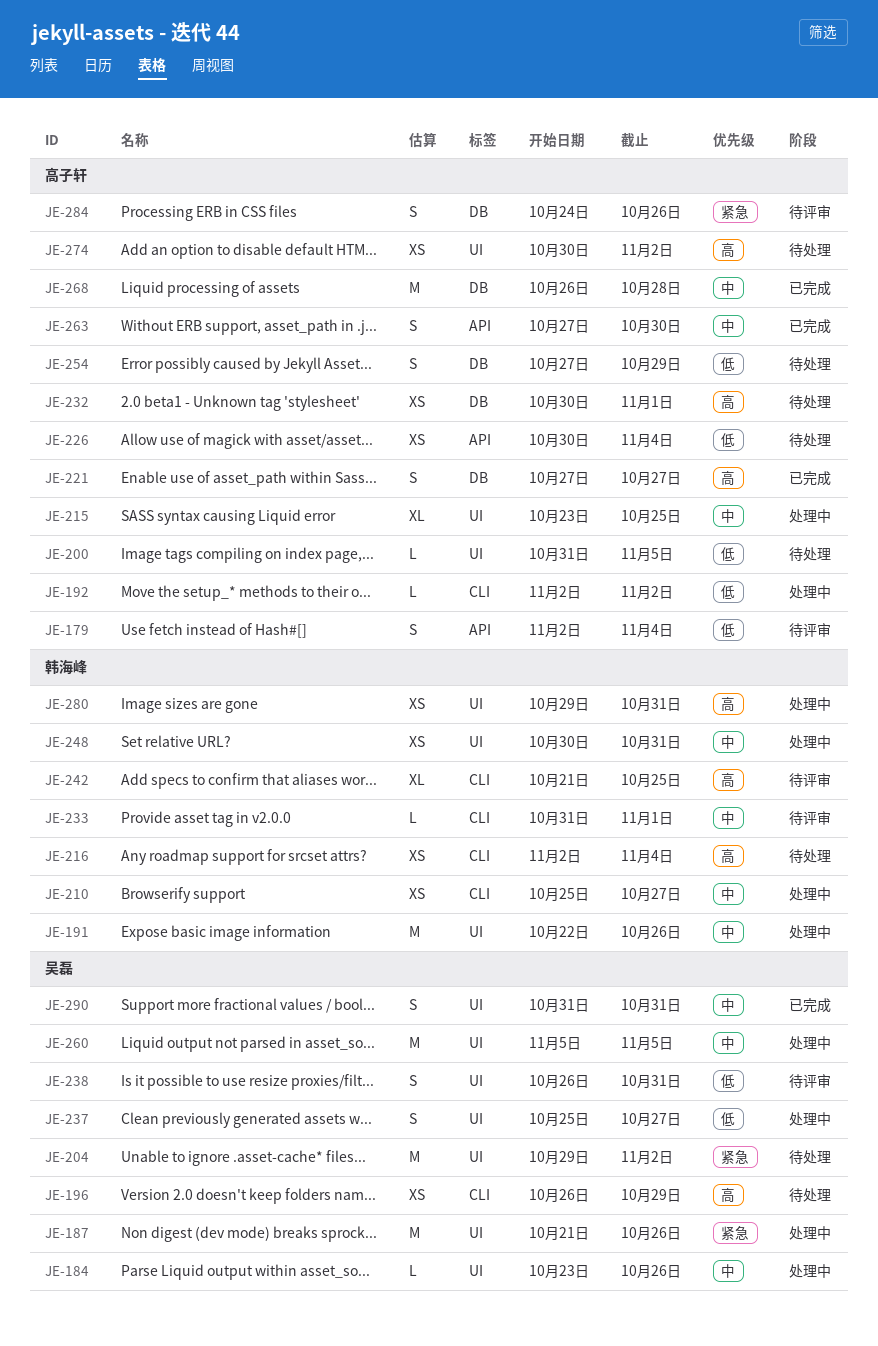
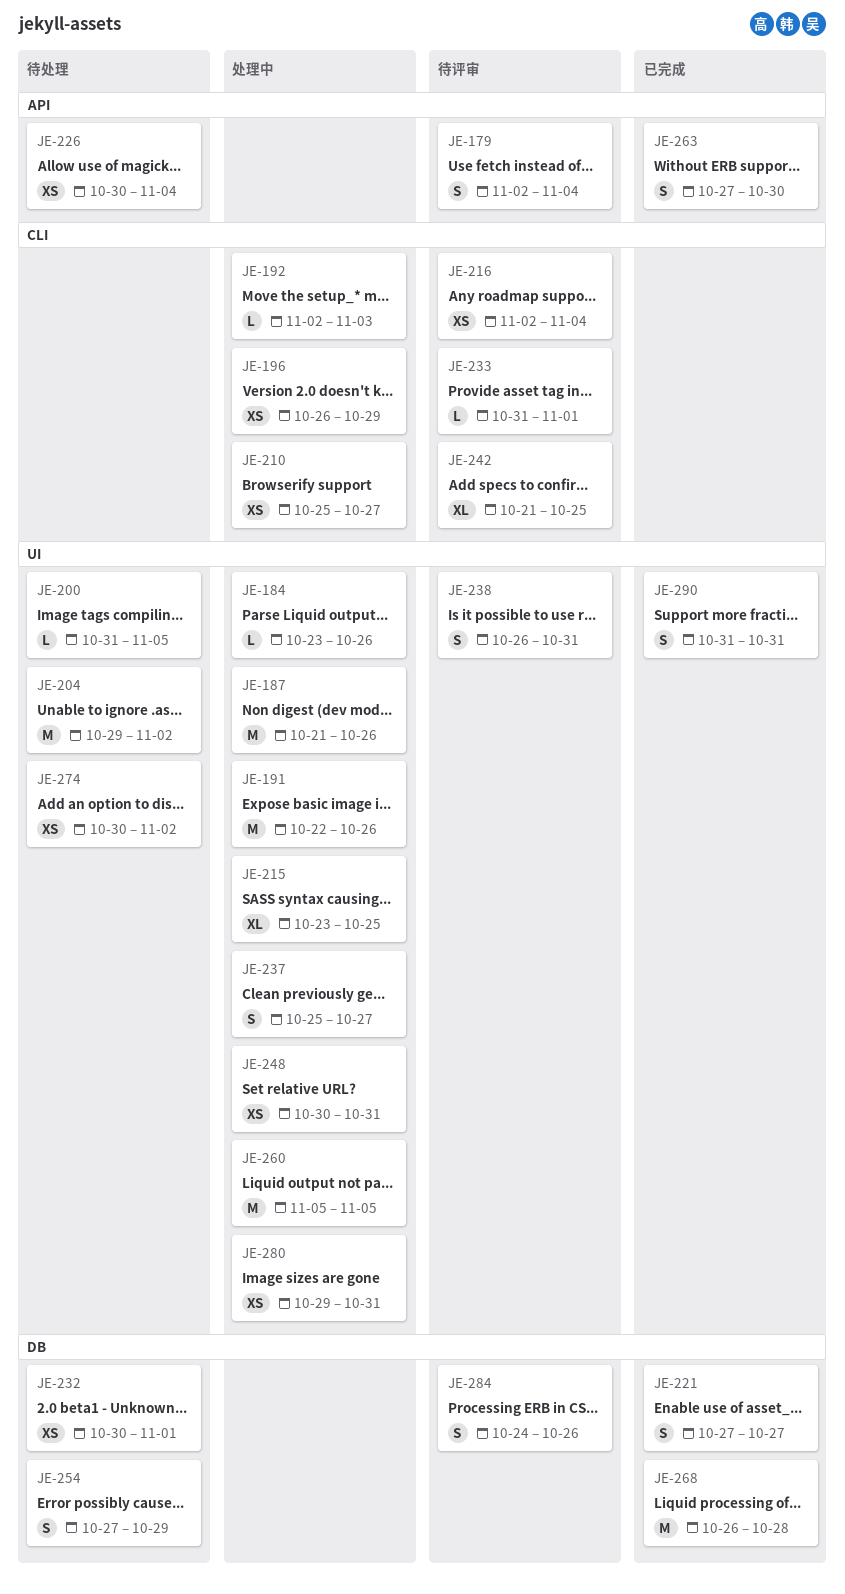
JE-192, due: Nov 2 -> Nov 3
JE-196, status: 待处理 -> 处理中
JE-216, status: 待处理 -> 待评审

